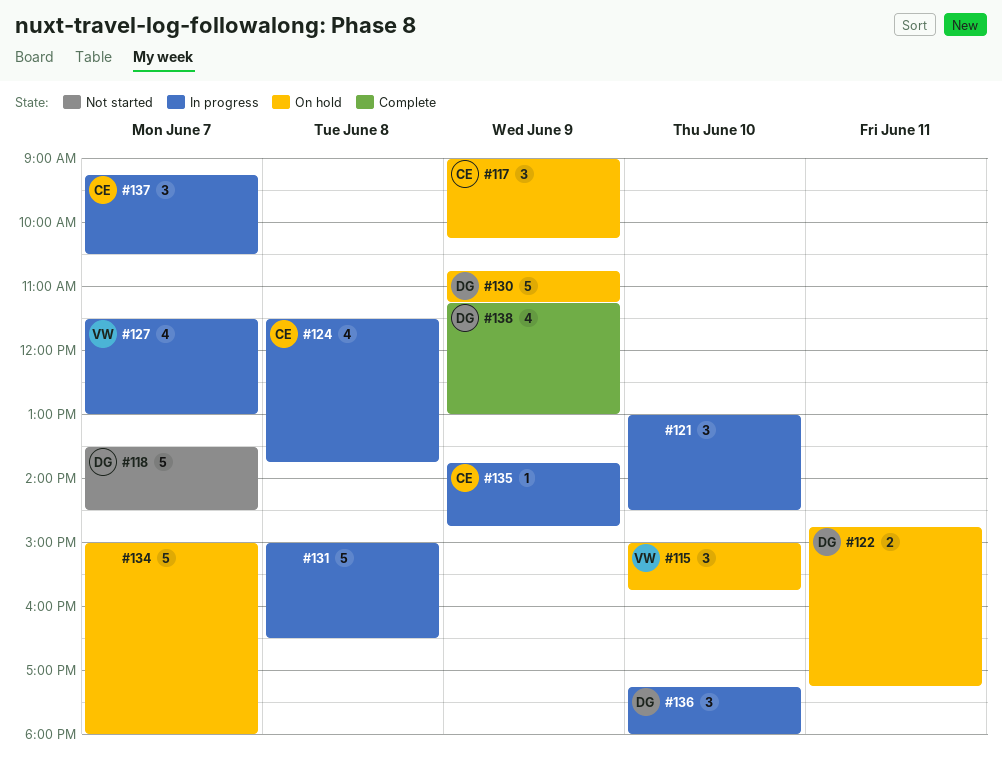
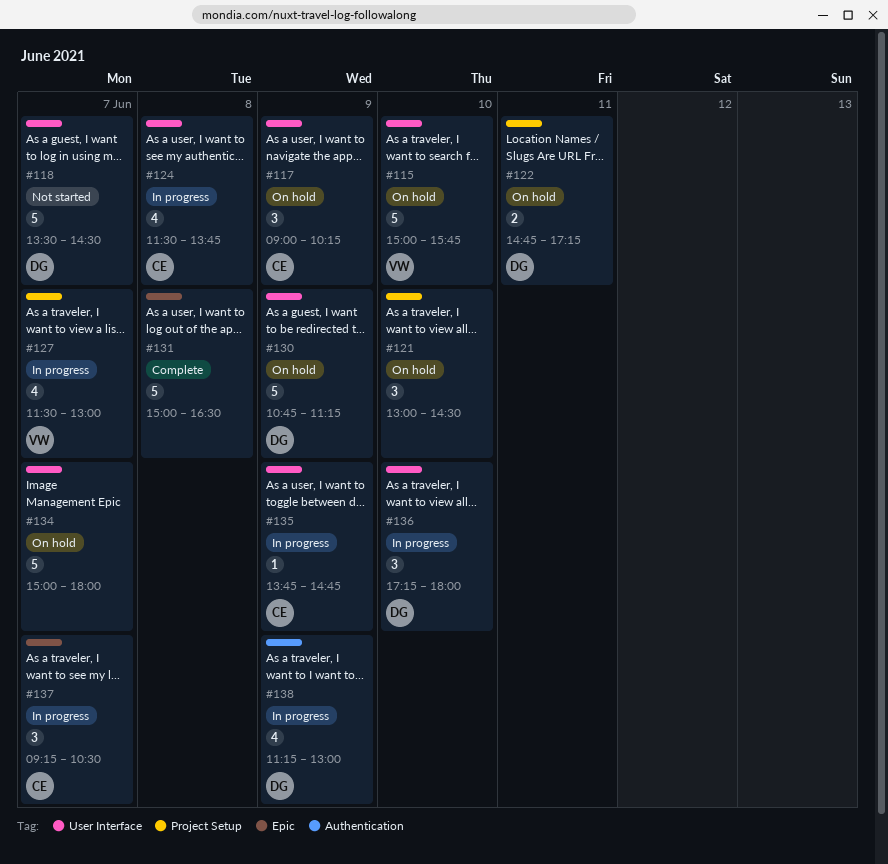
#115, estimate: 3 -> 5
#121, status: In progress -> On hold
#131, status: In progress -> Complete
#138, status: Complete -> In progress

